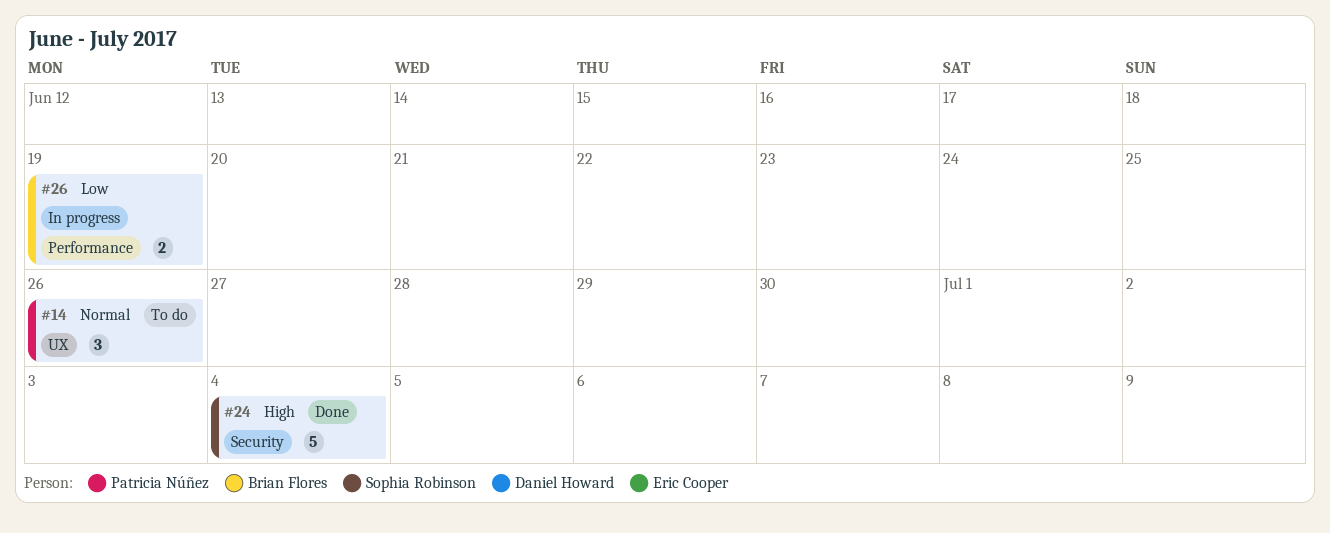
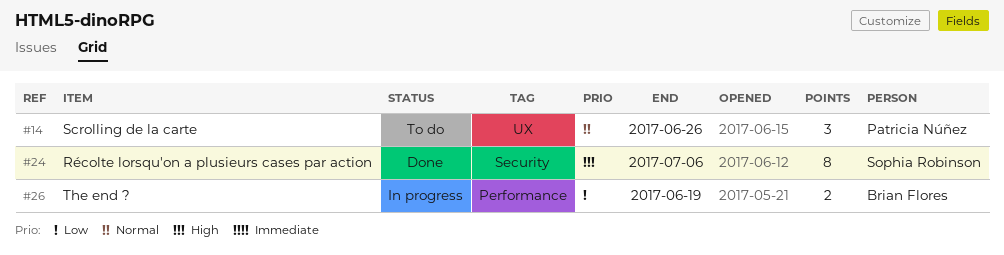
#24, estimate: 5 -> 8
#24, due: Jul 4 -> Jul 6

